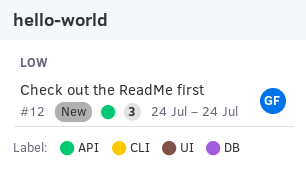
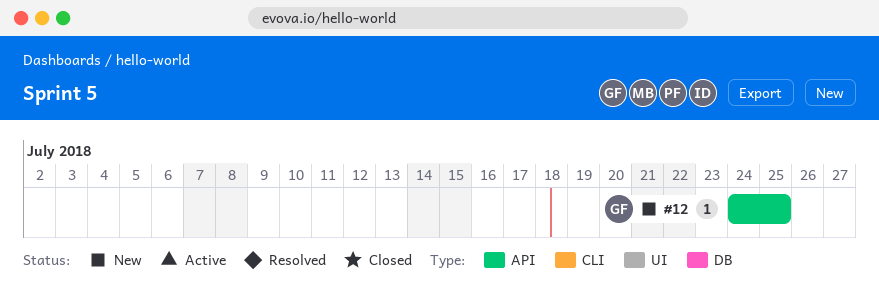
#12, estimate: 3 -> 1
#12, due: Jul 24 -> Jul 25

